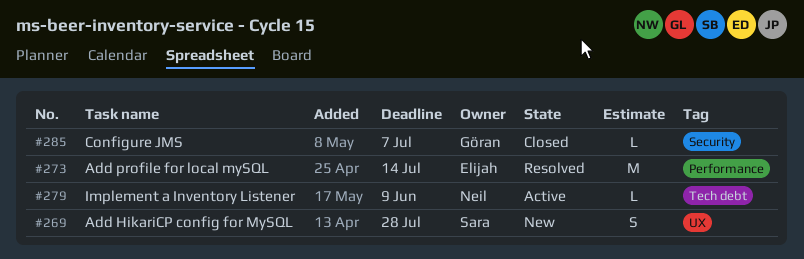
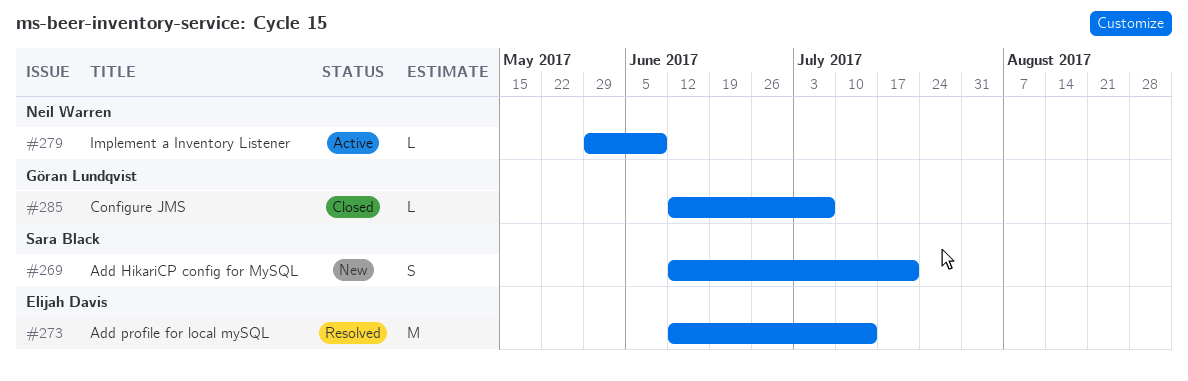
#269, due: Jul 28 -> Jul 21

